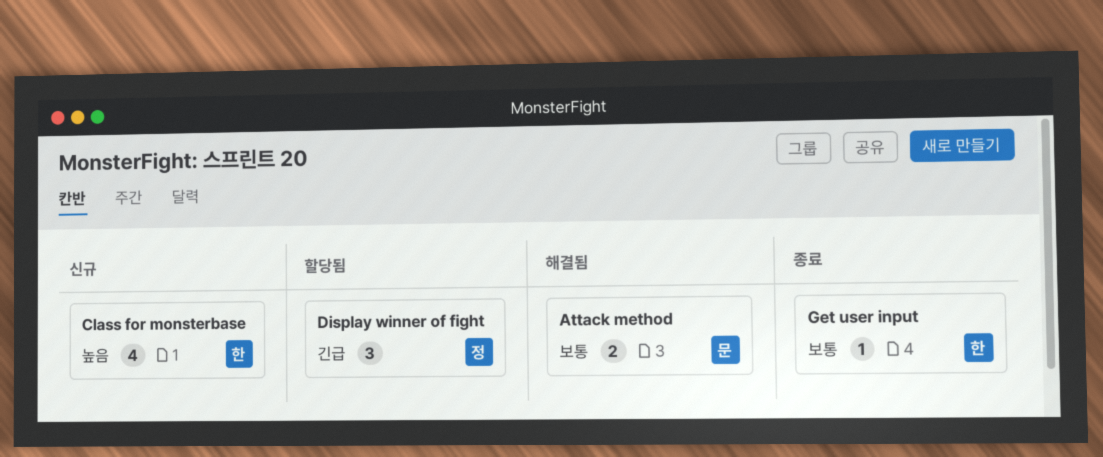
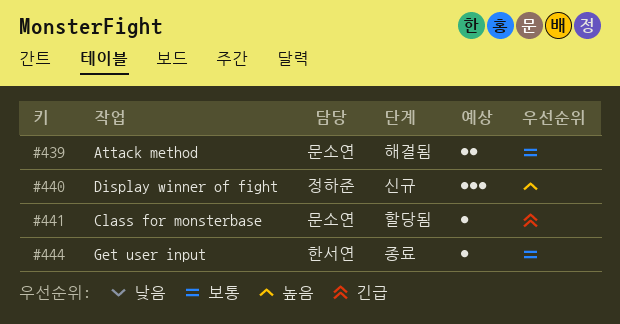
Class for monsterbase, status: 신규 -> 할당됨
Class for monsterbase, owner: 한서연 -> 문소연
Class for monsterbase, priority: 높음 -> 긴급
Class for monsterbase, estimate: 4 -> 1
Display winner of fight, status: 할당됨 -> 신규
Display winner of fight, priority: 긴급 -> 높음

